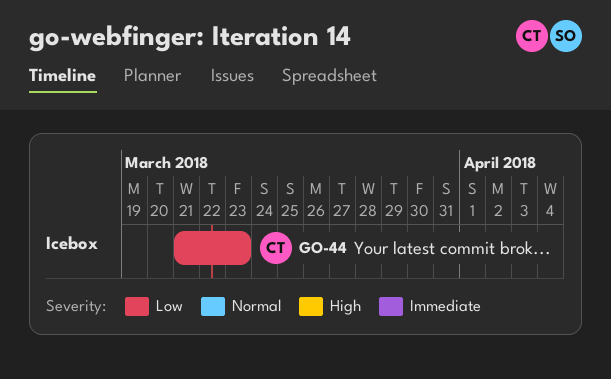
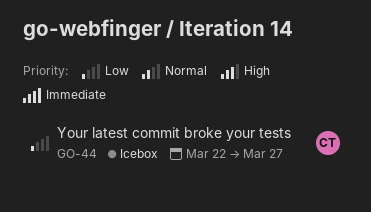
GO-44, start: Mar 21 -> Mar 22
GO-44, due: Mar 23 -> Mar 27

